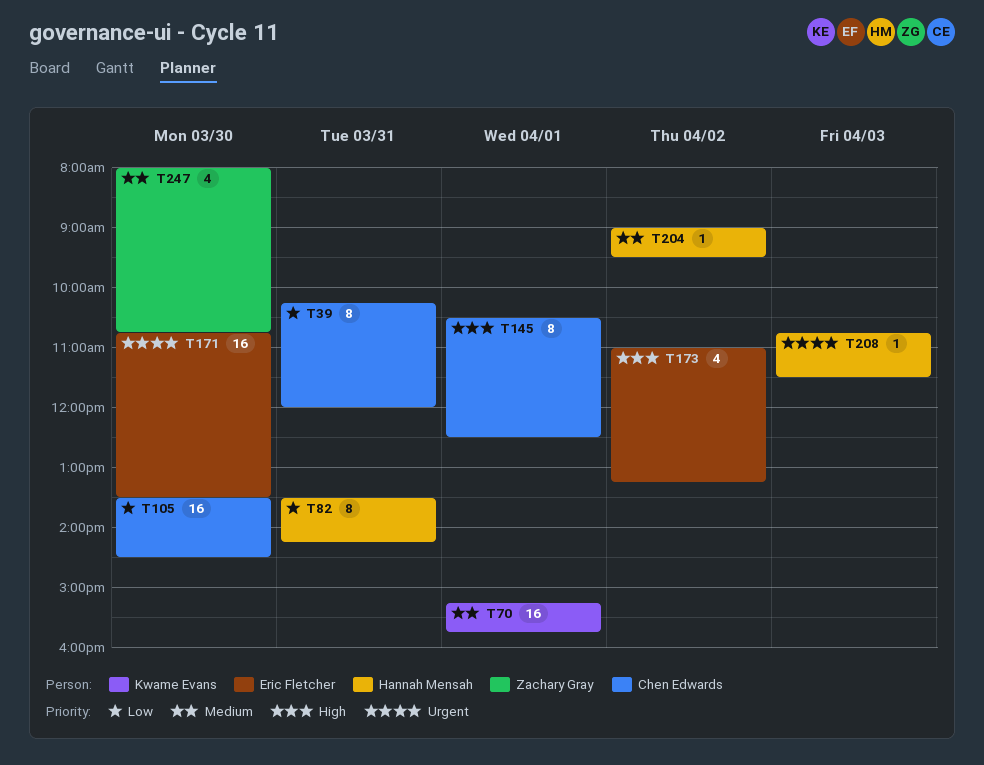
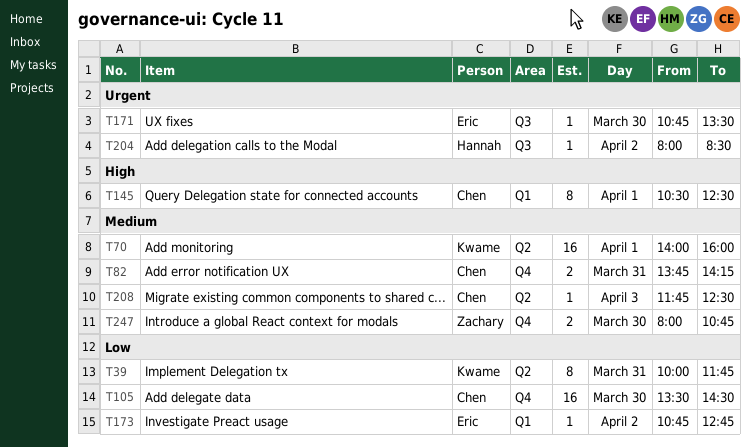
T39, owner: Chen Edwards -> Kwame Evans
T39, begins: 10:15 -> 10:00
T39, ends: 12:00 -> 11:45
T70, begins: 15:15 -> 14:00
T70, ends: 15:45 -> 16:00
T82, owner: Hannah Mensah -> Chen Edwards
T82, priority: Low -> Medium
T82, estimate: 8 -> 2
T82, begins: 13:30 -> 13:45
T171, estimate: 16 -> 1
T173, priority: High -> Low
T173, estimate: 4 -> 1
T173, begins: 11:00 -> 10:45
T173, ends: 13:15 -> 12:45
T204, priority: Medium -> Urgent
T204, begins: 09:00 -> 08:00
T204, ends: 09:30 -> 08:30
T208, owner: Hannah Mensah -> Chen Edwards
T208, priority: Urgent -> Medium
T208, begins: 10:45 -> 11:45
T208, ends: 11:30 -> 12:30
T247, estimate: 4 -> 2

